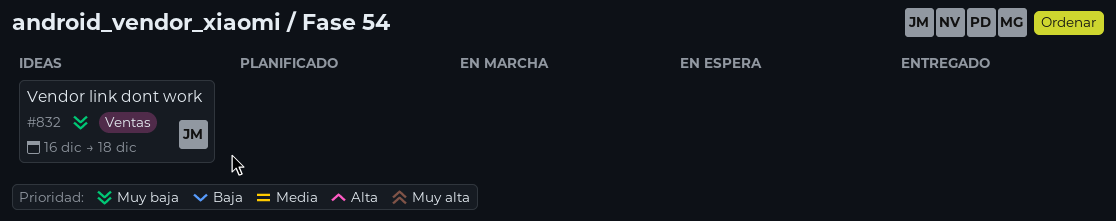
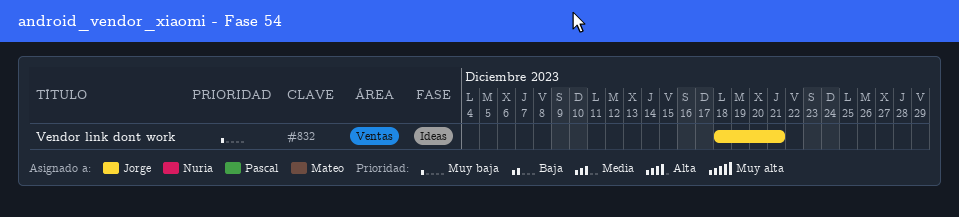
#832, start: Dec 16 -> Dec 18
#832, due: Dec 18 -> Dec 21

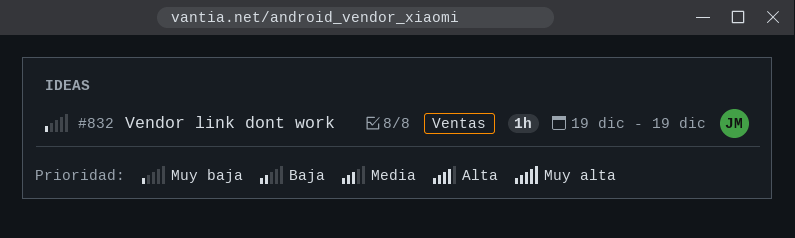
#832, start: Dec 18 -> Dec 19
#832, due: Dec 21 -> Dec 19

